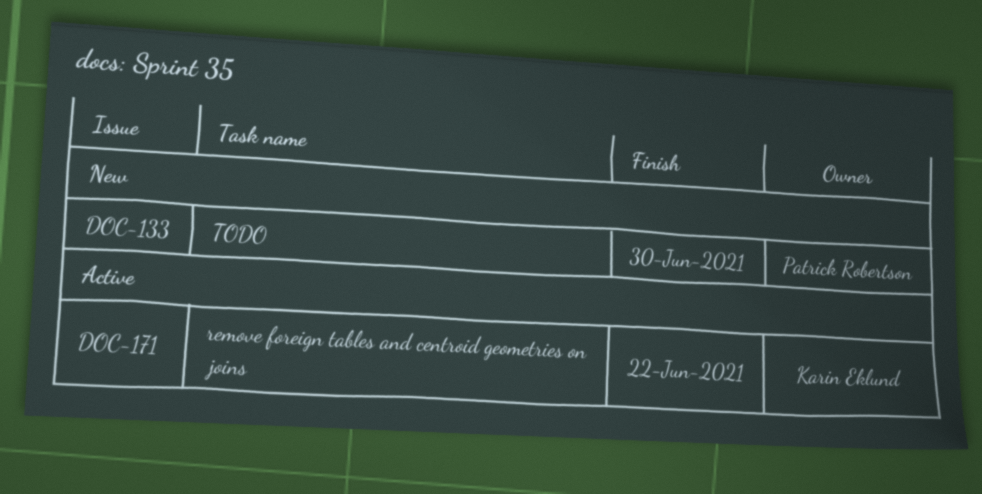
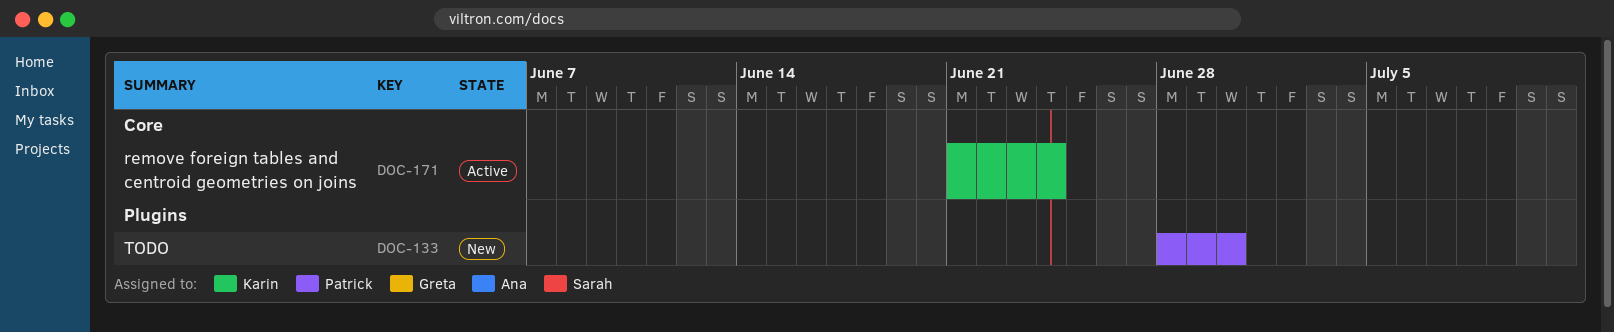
DOC-171, due: Jun 22 -> Jun 24

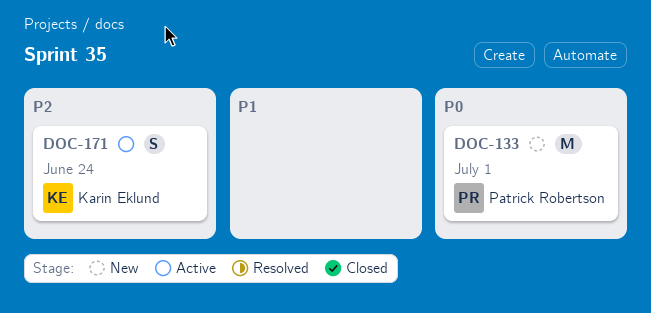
DOC-133, due: Jun 30 -> Jul 1

